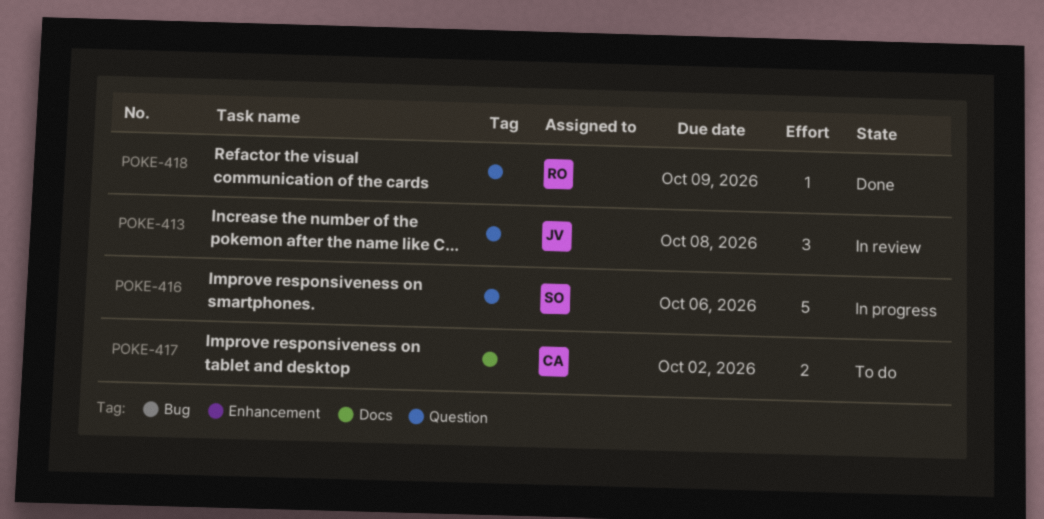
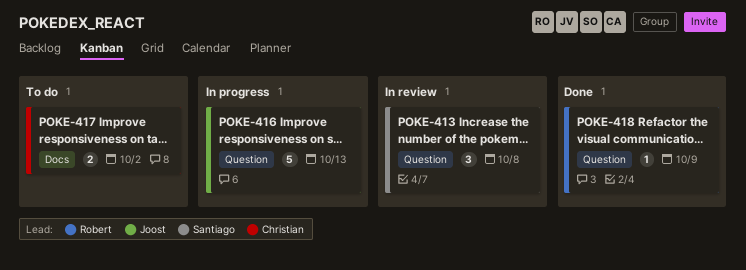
POKE-413, owner: Joost -> Santiago
POKE-416, owner: Santiago -> Joost
POKE-416, due: Oct 6 -> Oct 13

